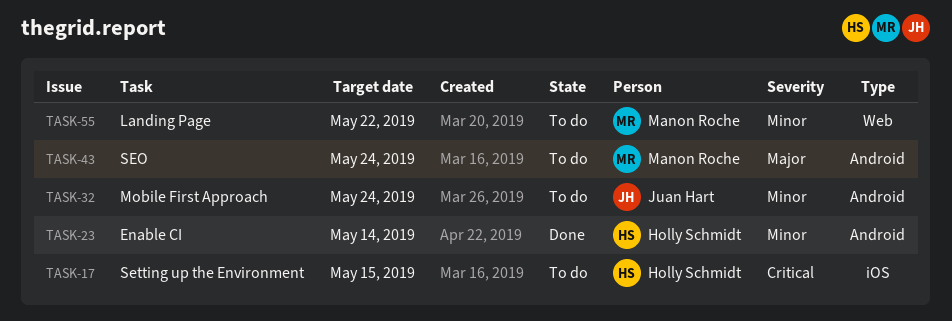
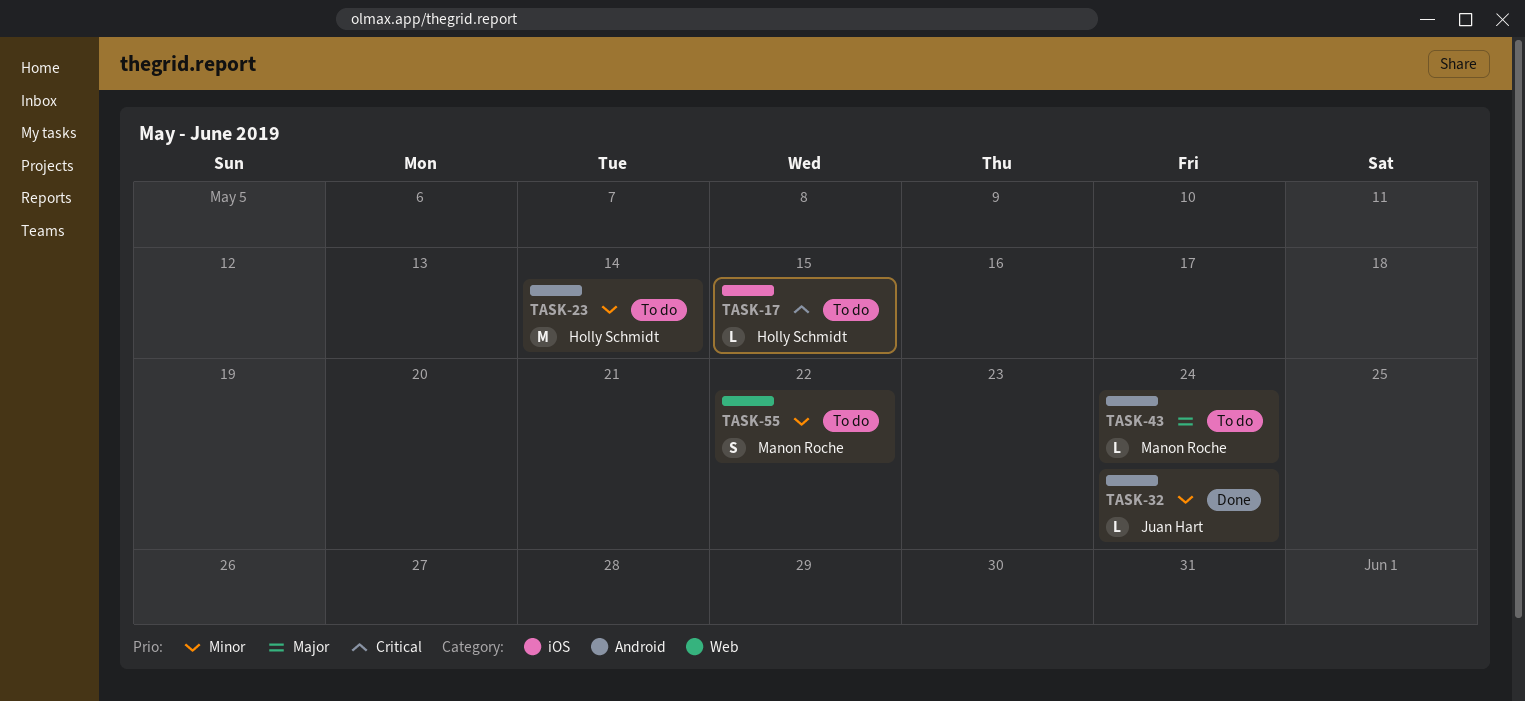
TASK-23, status: Done -> To do
TASK-32, status: To do -> Done

